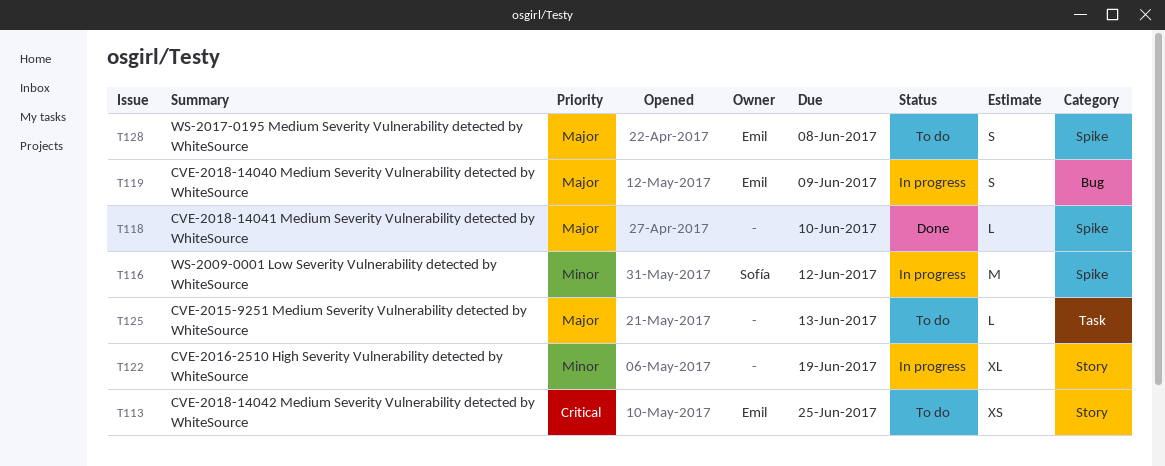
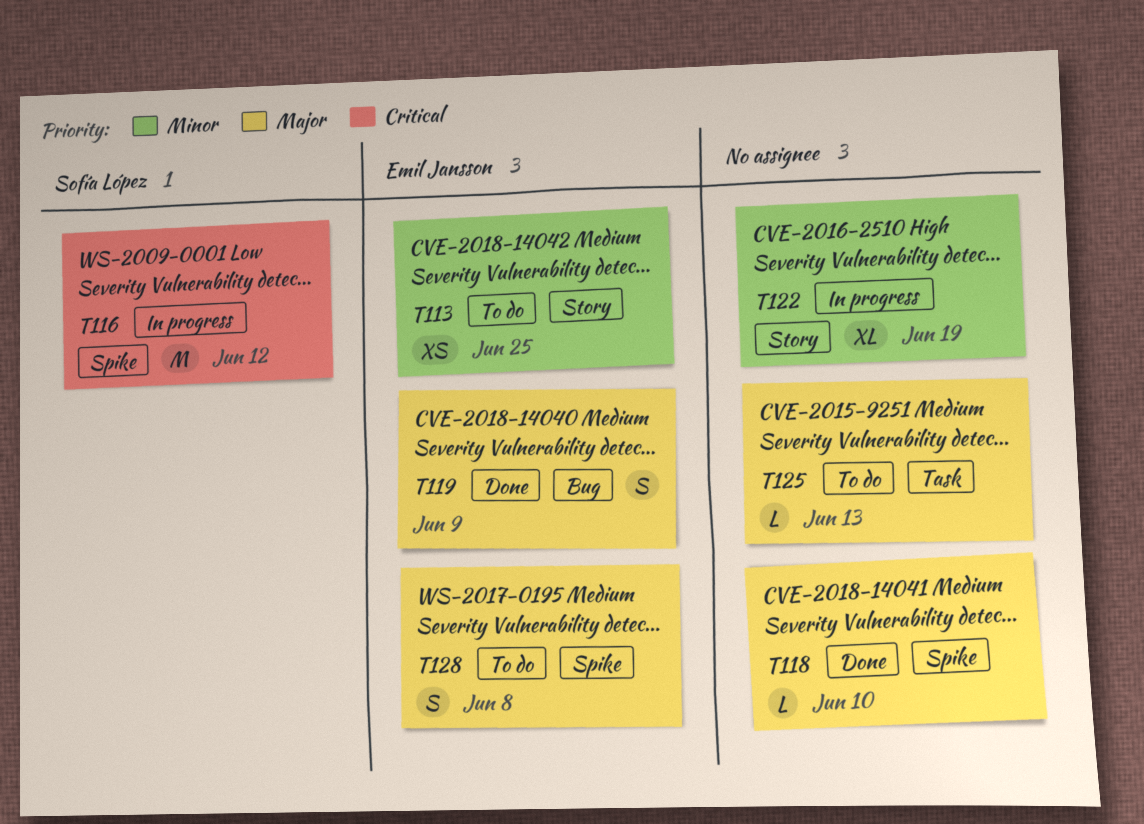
T113, priority: Critical -> Minor
T116, priority: Minor -> Critical
T119, status: In progress -> Done

